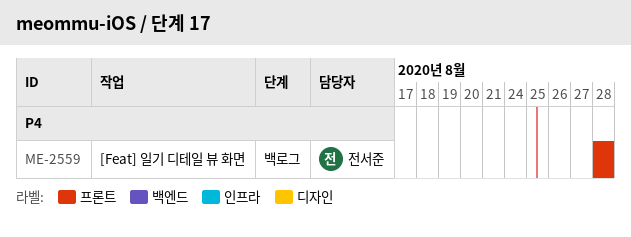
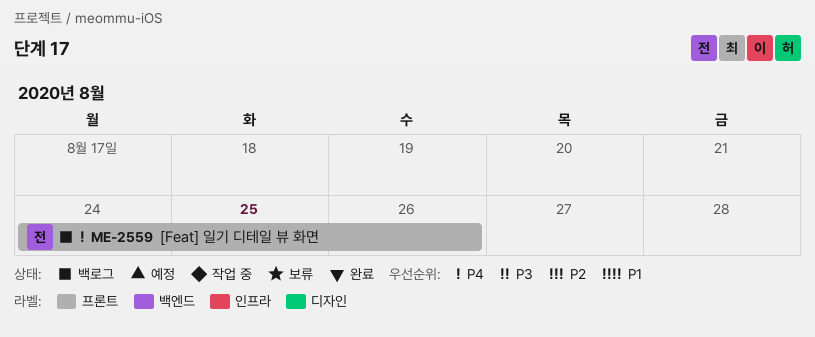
ME-2559, start: Aug 28 -> Aug 24
ME-2559, due: Aug 28 -> Aug 26

